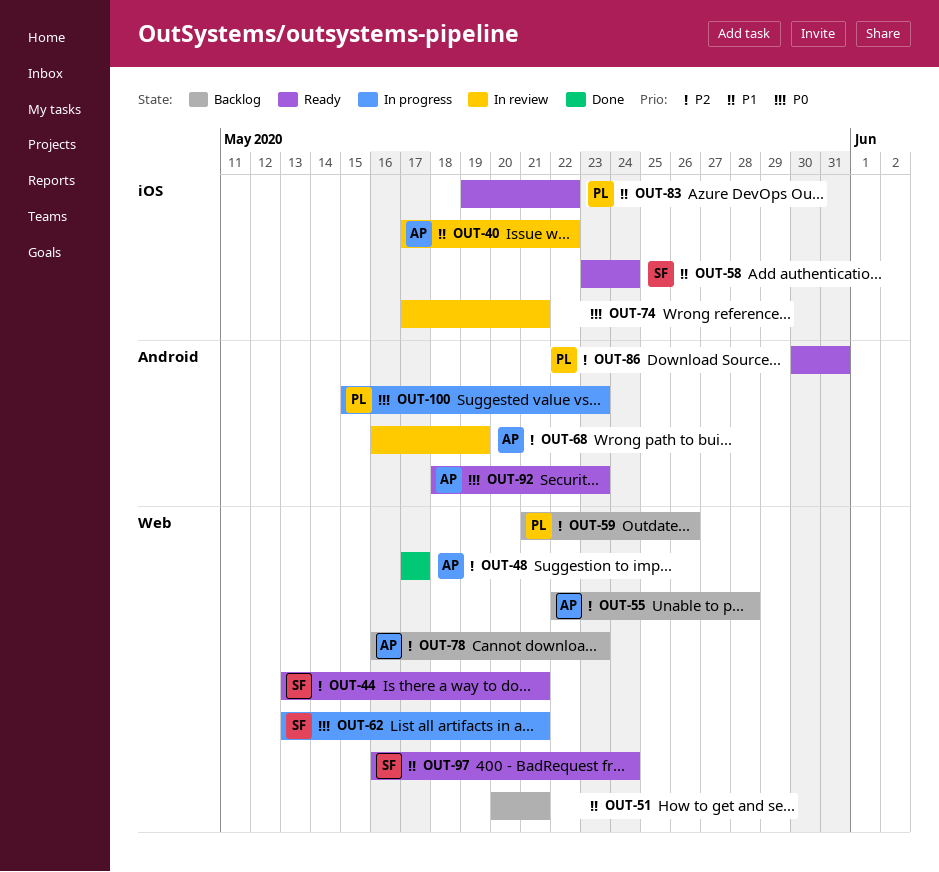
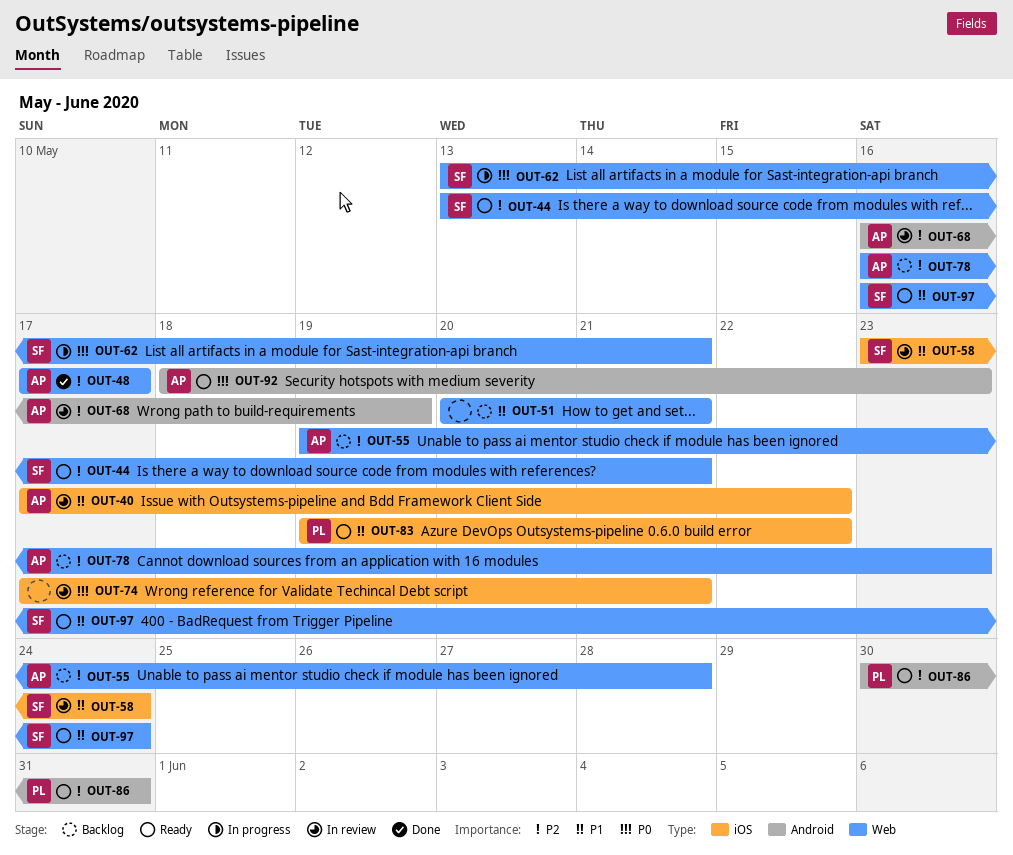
OUT-55, start: May 22 -> May 19
OUT-58, status: Ready -> In review
OUT-59: present -> none
OUT-100: present -> none

